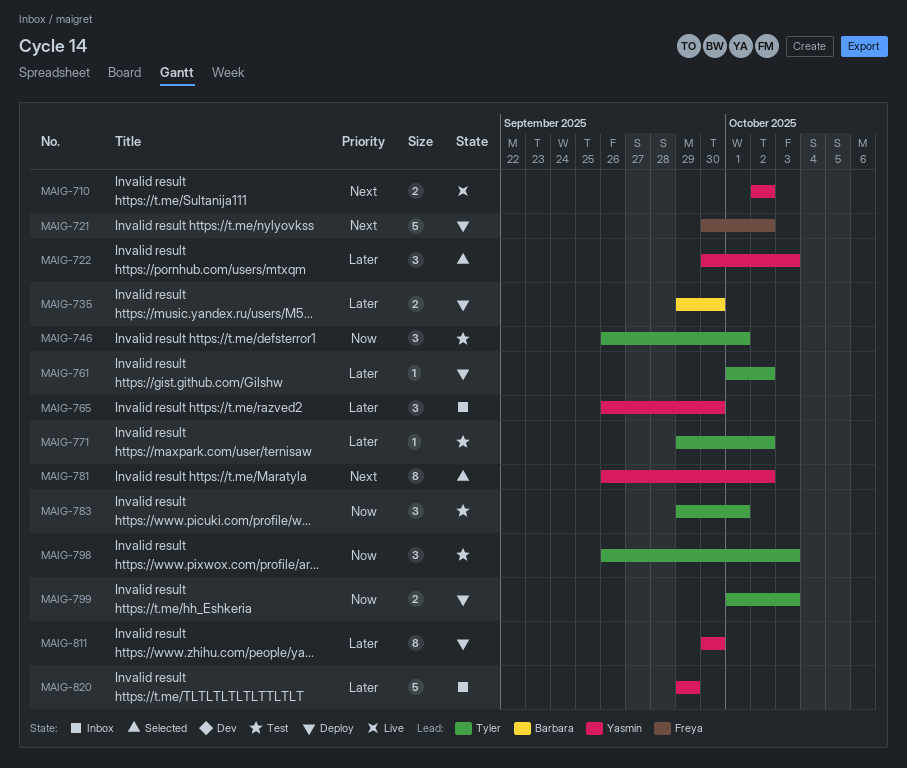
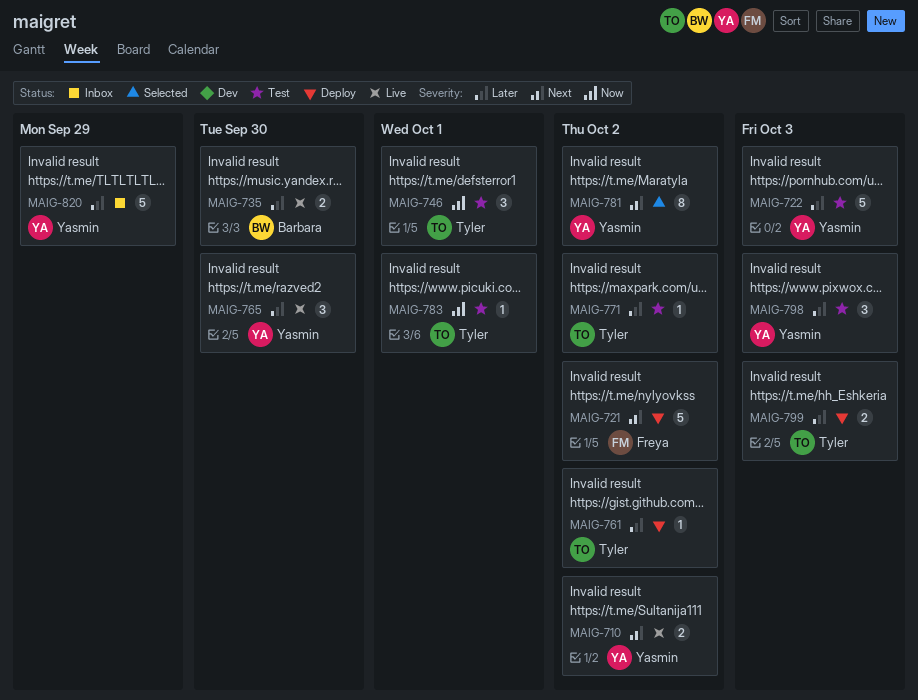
MAIG-722, status: Selected -> Test
MAIG-722, estimate: 3 -> 5
MAIG-735, status: Deploy -> Live
MAIG-765, status: Inbox -> Live
MAIG-783, estimate: 3 -> 1
MAIG-798, owner: Tyler -> Yasmin
MAIG-798, priority: Now -> Later
MAIG-799, priority: Now -> Later
MAIG-811: present -> none

